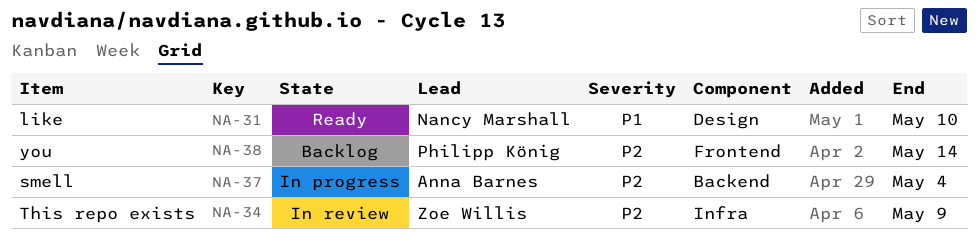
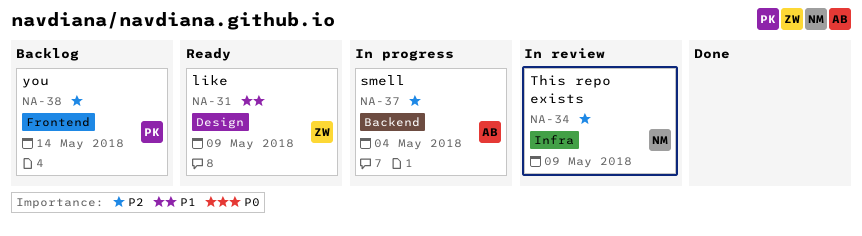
NA-31, owner: Nancy Marshall -> Zoe Willis
NA-31, due: May 10 -> May 9
NA-34, owner: Zoe Willis -> Nancy Marshall

